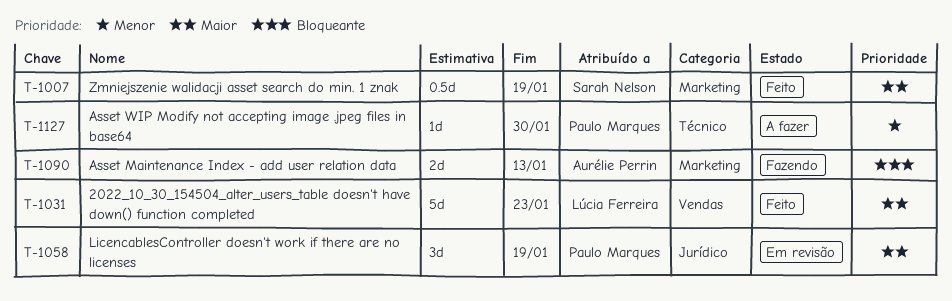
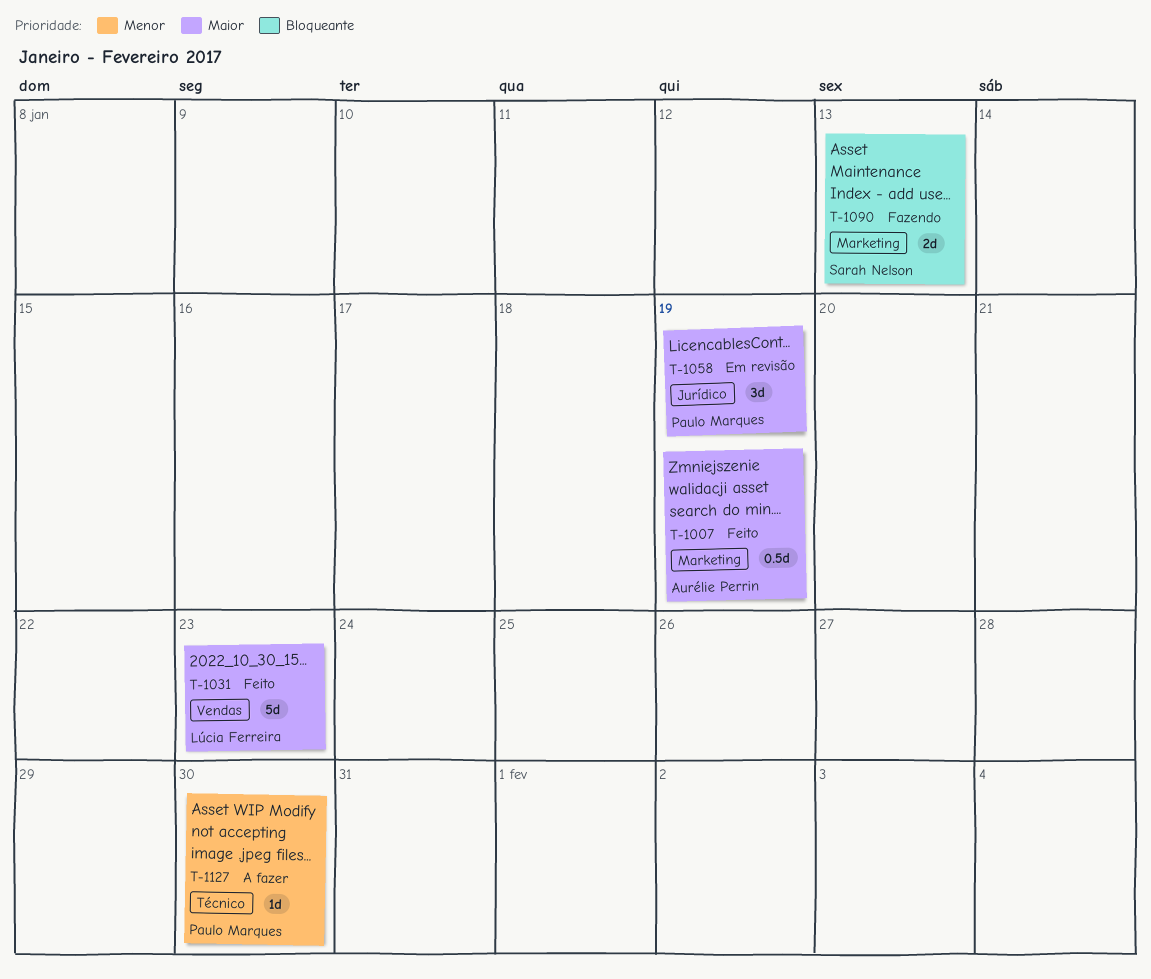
T-1007, owner: Sarah Nelson -> Aurélie Perrin
T-1090, owner: Aurélie Perrin -> Sarah Nelson

